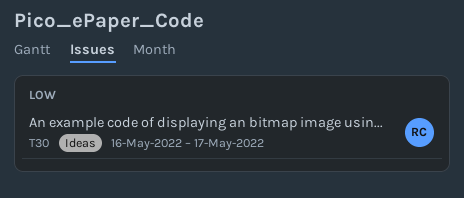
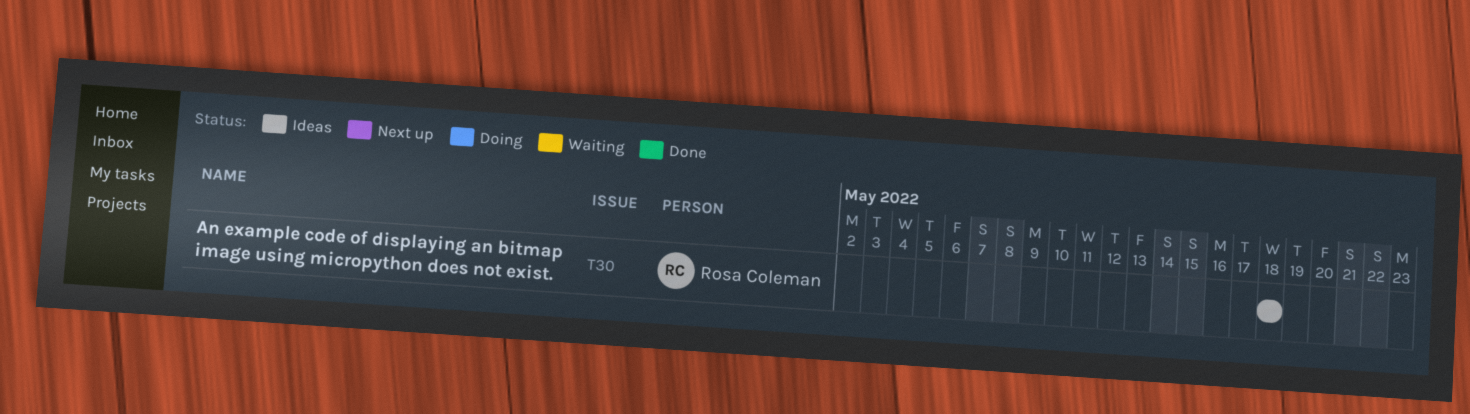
T30, start: May 16 -> May 18
T30, due: May 17 -> May 18

